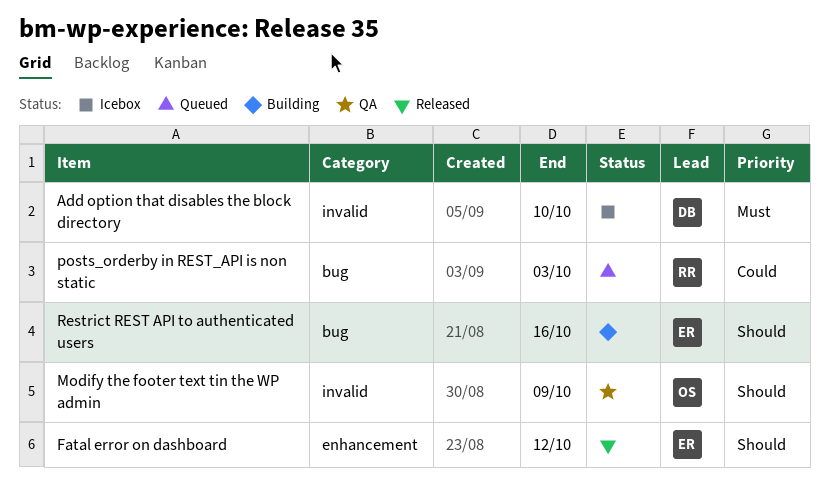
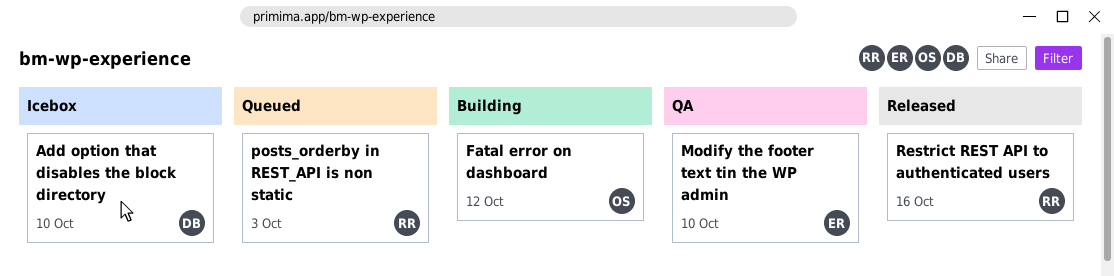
Fatal error on dashboard, status: Released -> Building
Fatal error on dashboard, owner: ER -> OS
Modify the footer text tin the WP admin, owner: OS -> ER
Modify the footer text tin the WP admin, due: Oct 9 -> Oct 10
Restrict REST API to authenticated users, status: Building -> Released
Restrict REST API to authenticated users, owner: ER -> RR

